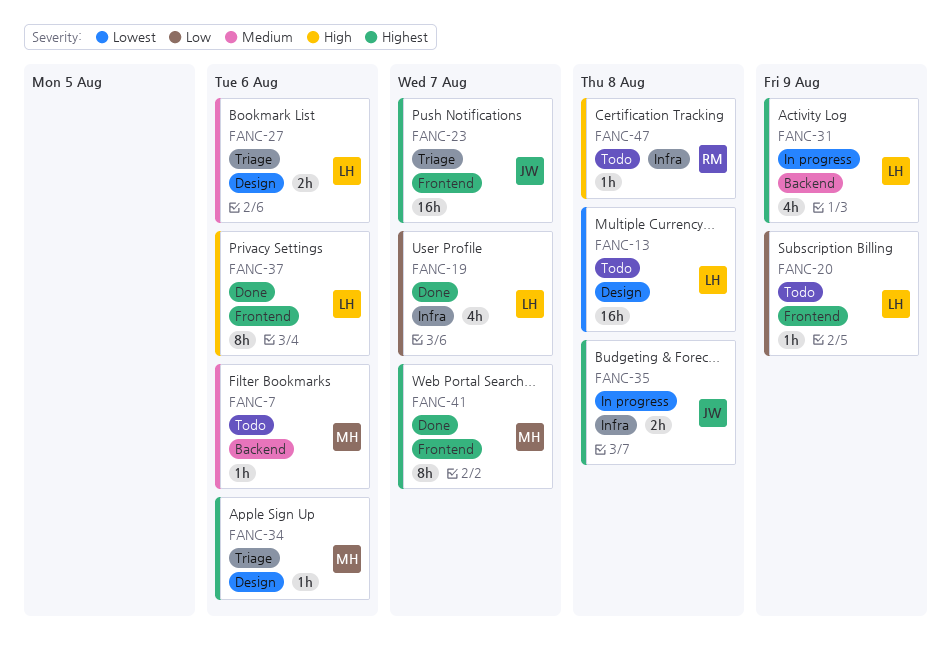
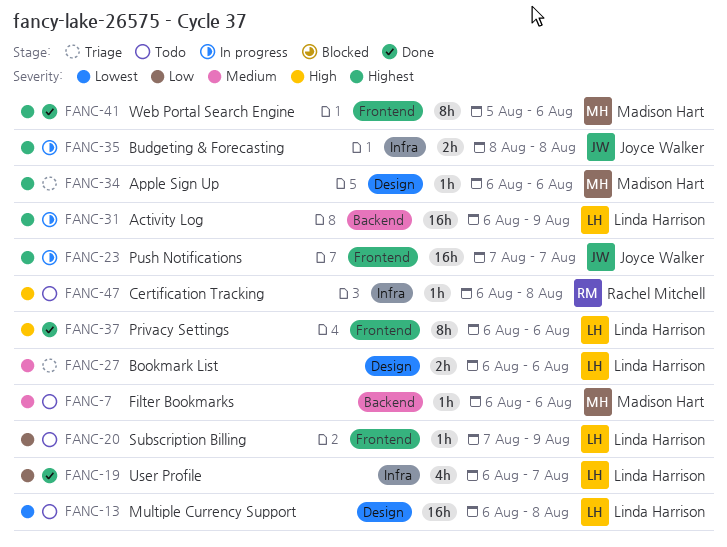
FANC-23, status: Triage -> In progress
FANC-31, estimate: 4h -> 16h
FANC-41, due: Aug 7 -> Aug 6

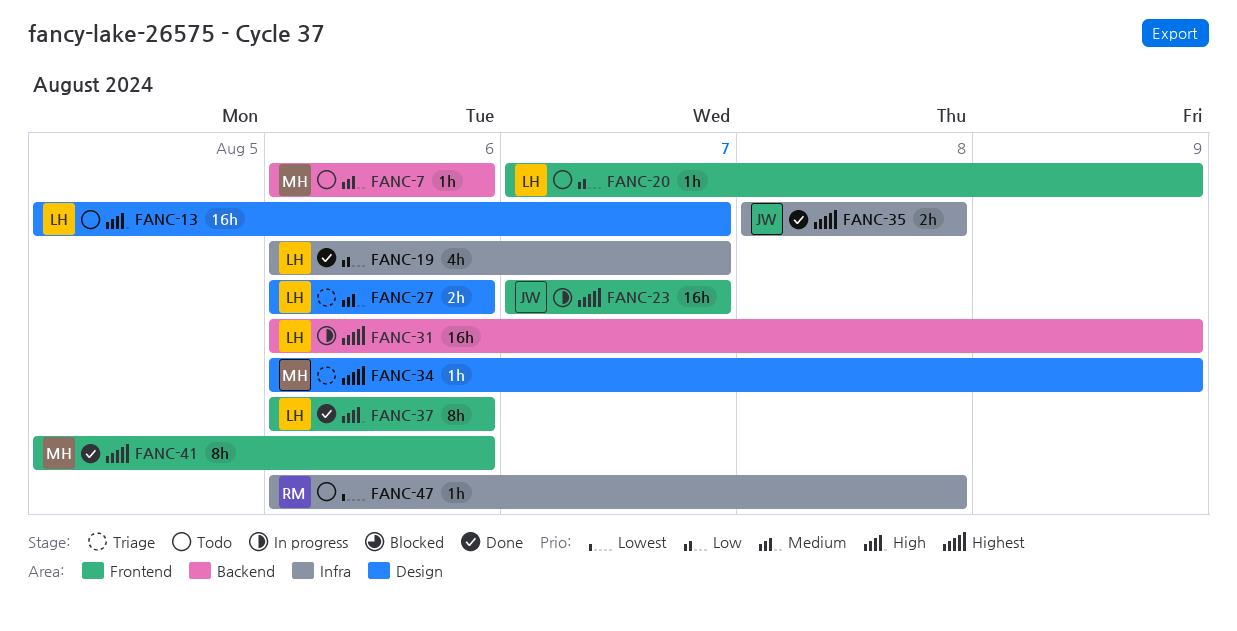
FANC-13, priority: Lowest -> High
FANC-13, start: Aug 6 -> Aug 5
FANC-13, due: Aug 8 -> Aug 7
FANC-34, due: Aug 6 -> Aug 9
FANC-35, status: In progress -> Done
FANC-47, priority: High -> Lowest

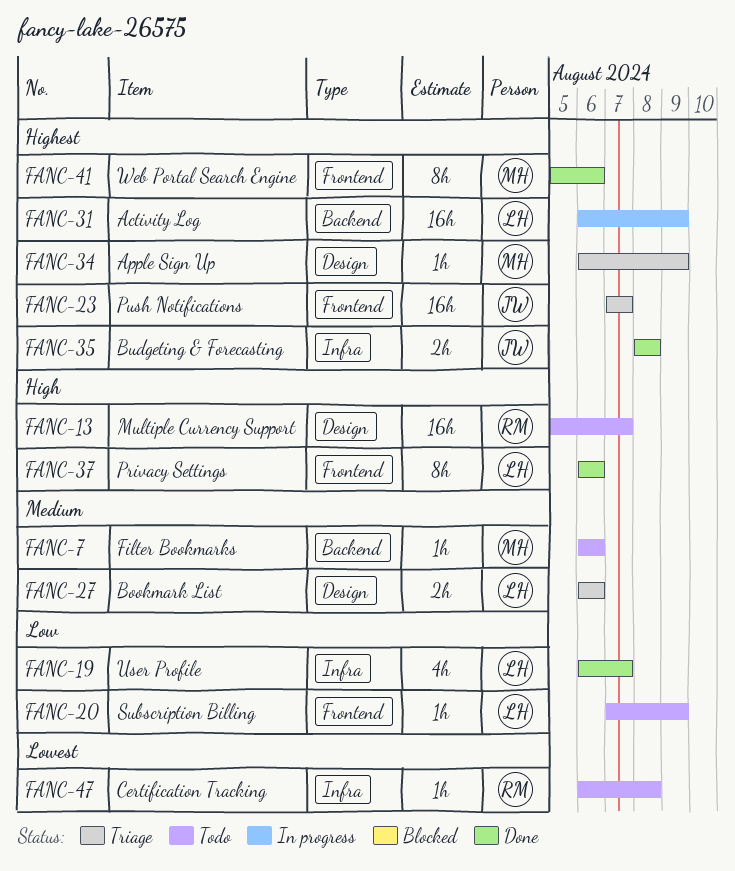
FANC-13, owner: LH -> RM
FANC-23, status: In progress -> Triage

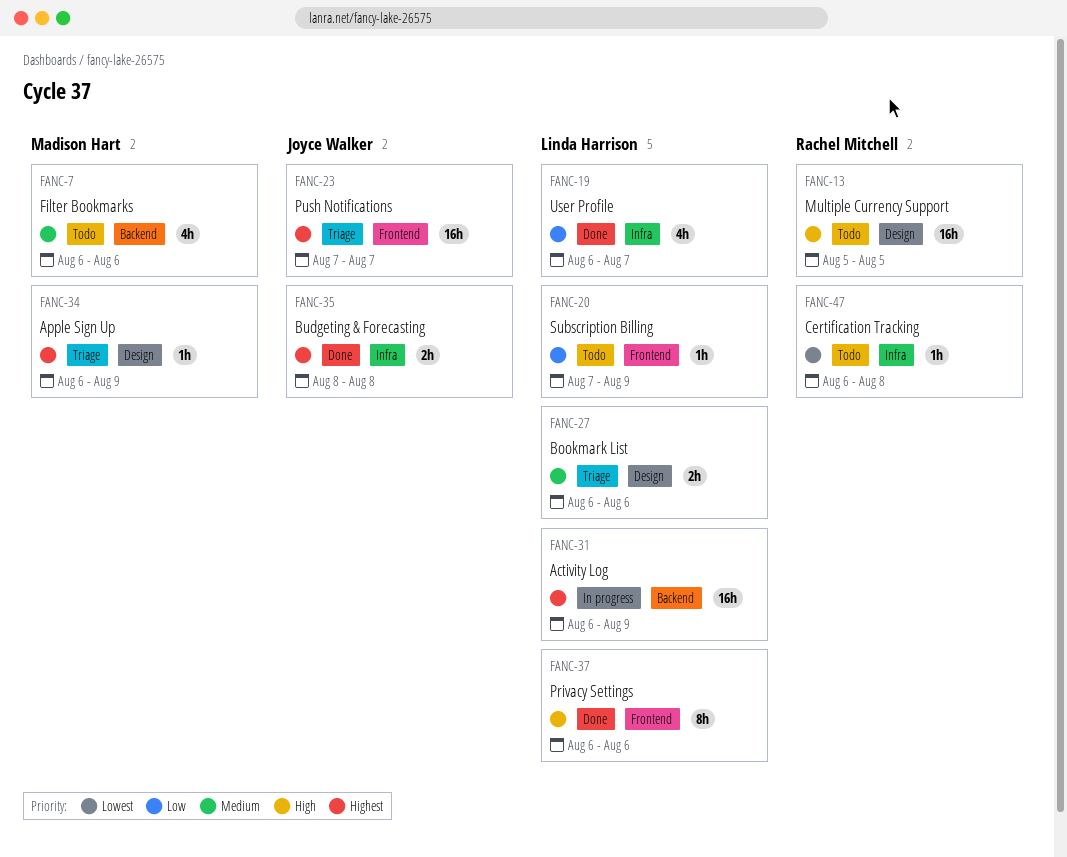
FANC-7, estimate: 1h -> 4h
FANC-13, due: Aug 7 -> Aug 5
FANC-41: present -> none

